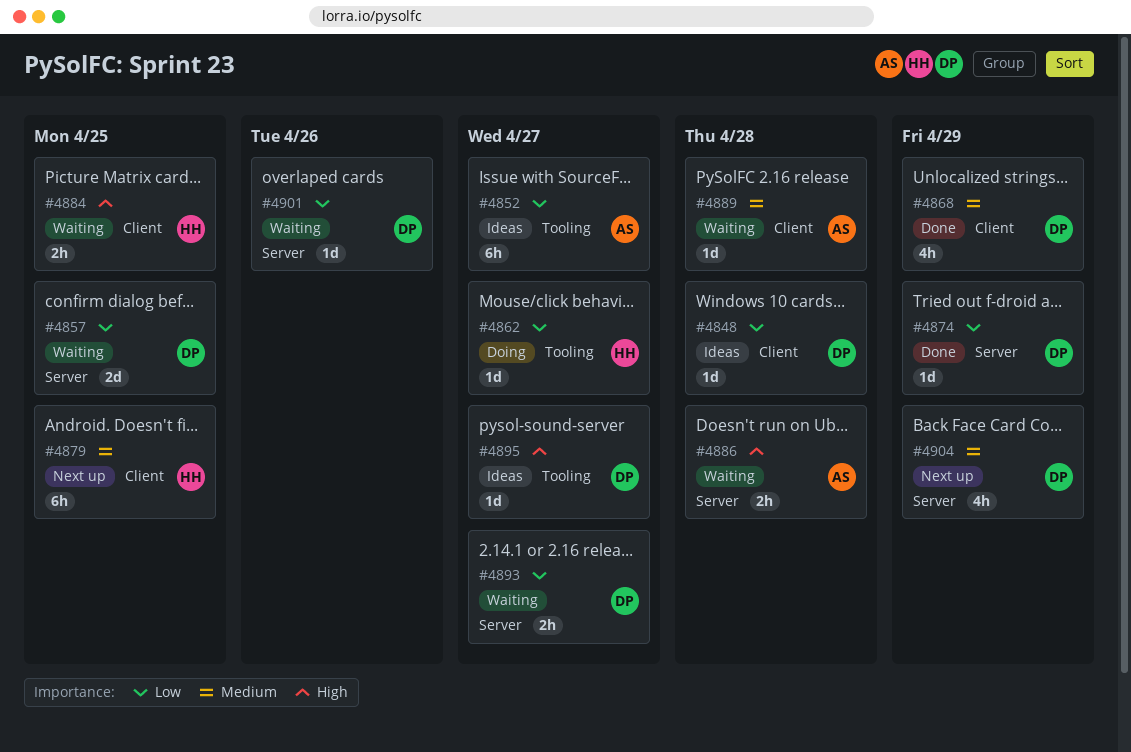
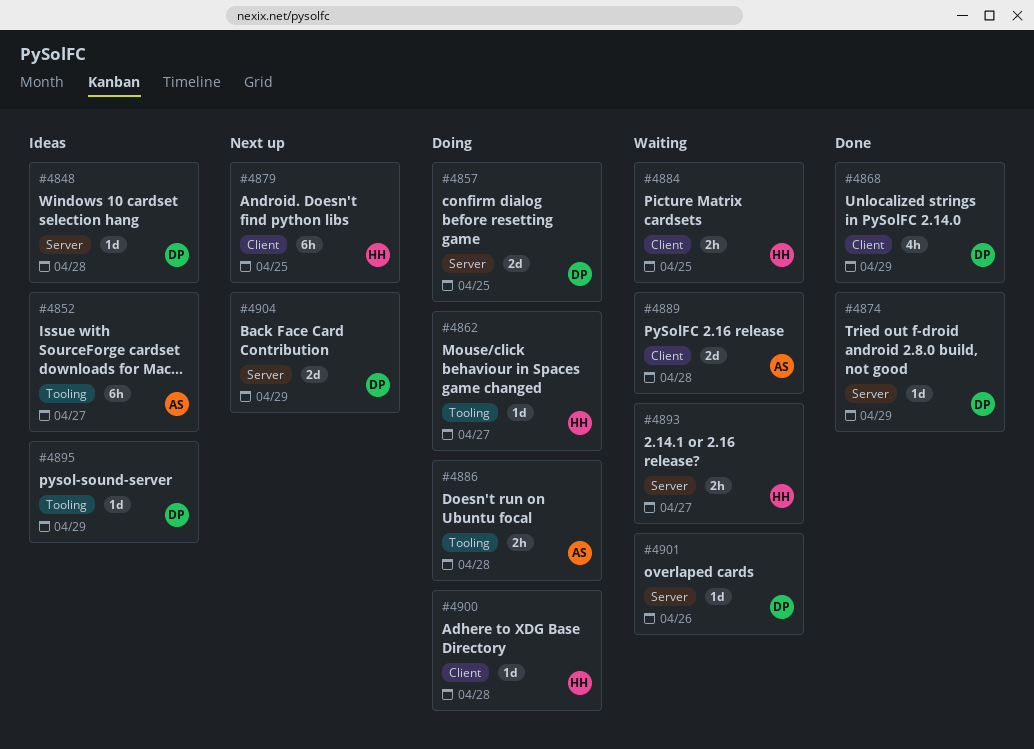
#4848, label: Client -> Server
#4857, status: Waiting -> Doing
#4886, status: Waiting -> Doing
#4886, label: Server -> Tooling
#4889, estimate: 1d -> 2d
#4893, owner: DP -> HH
#4895, due: Apr 27 -> Apr 29
#4900: none -> present
#4904, estimate: 4h -> 2d

